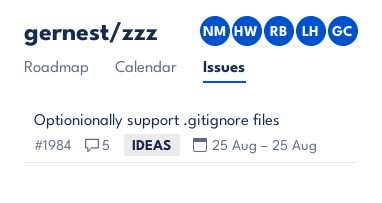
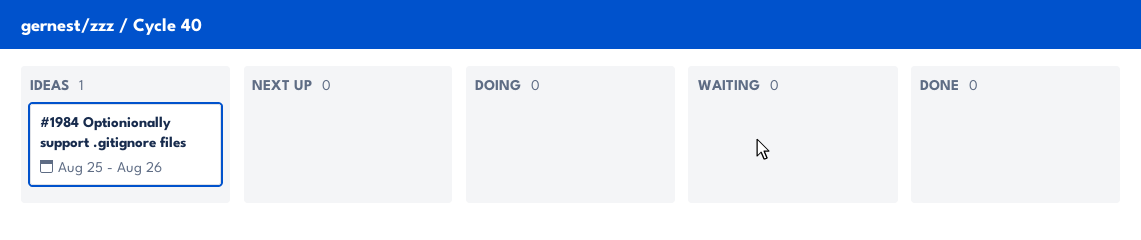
#1984, due: Aug 25 -> Aug 26

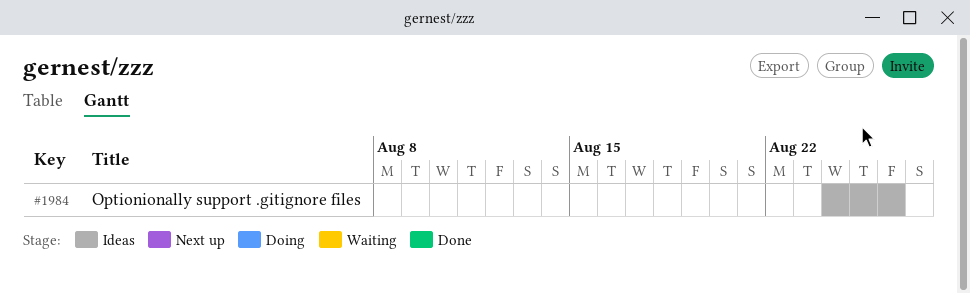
#1984, start: Aug 25 -> Aug 24

